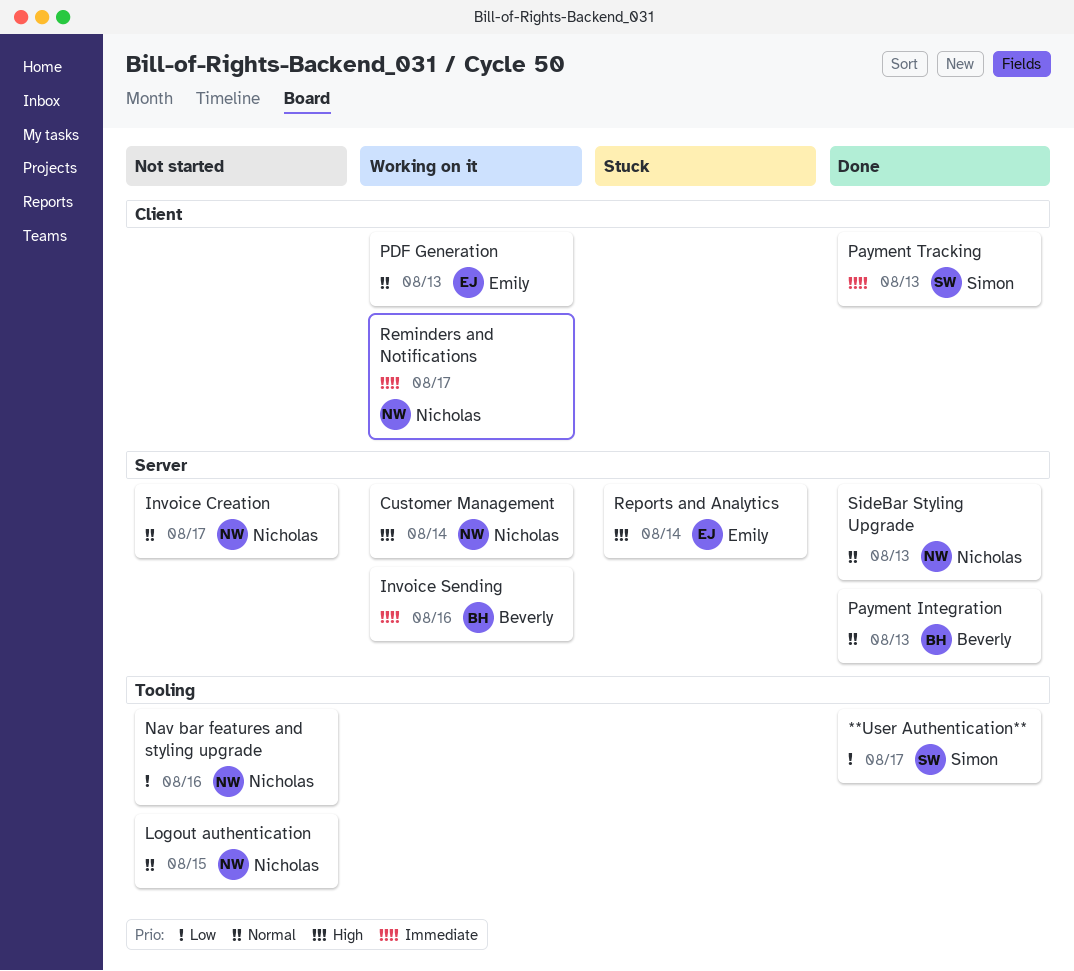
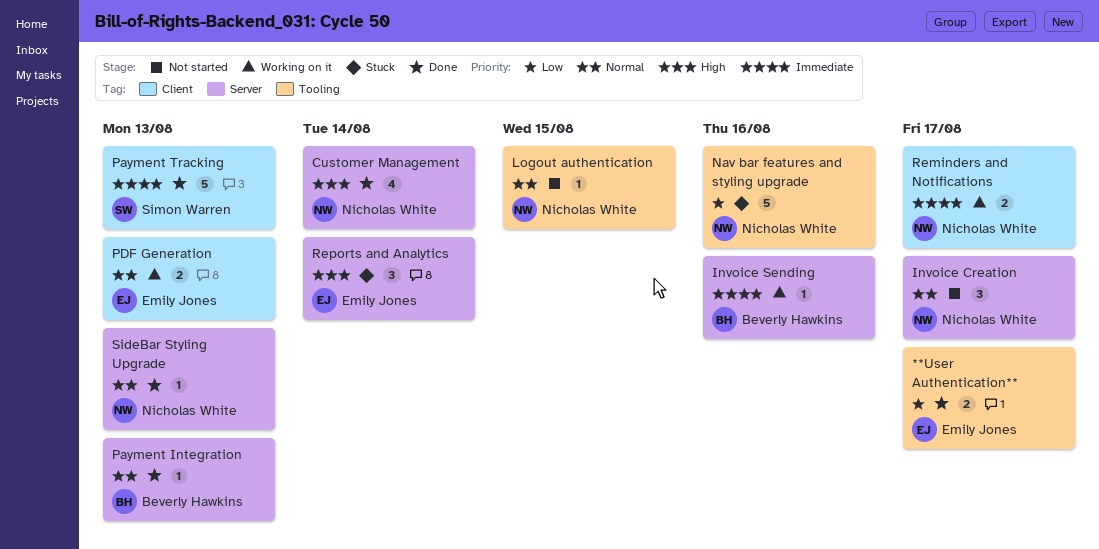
**User Authentication**, owner: Simon Warren -> Emily Jones
Customer Management, status: Working on it -> Done
Nav bar features and styling upgrade, status: Not started -> Stuck

